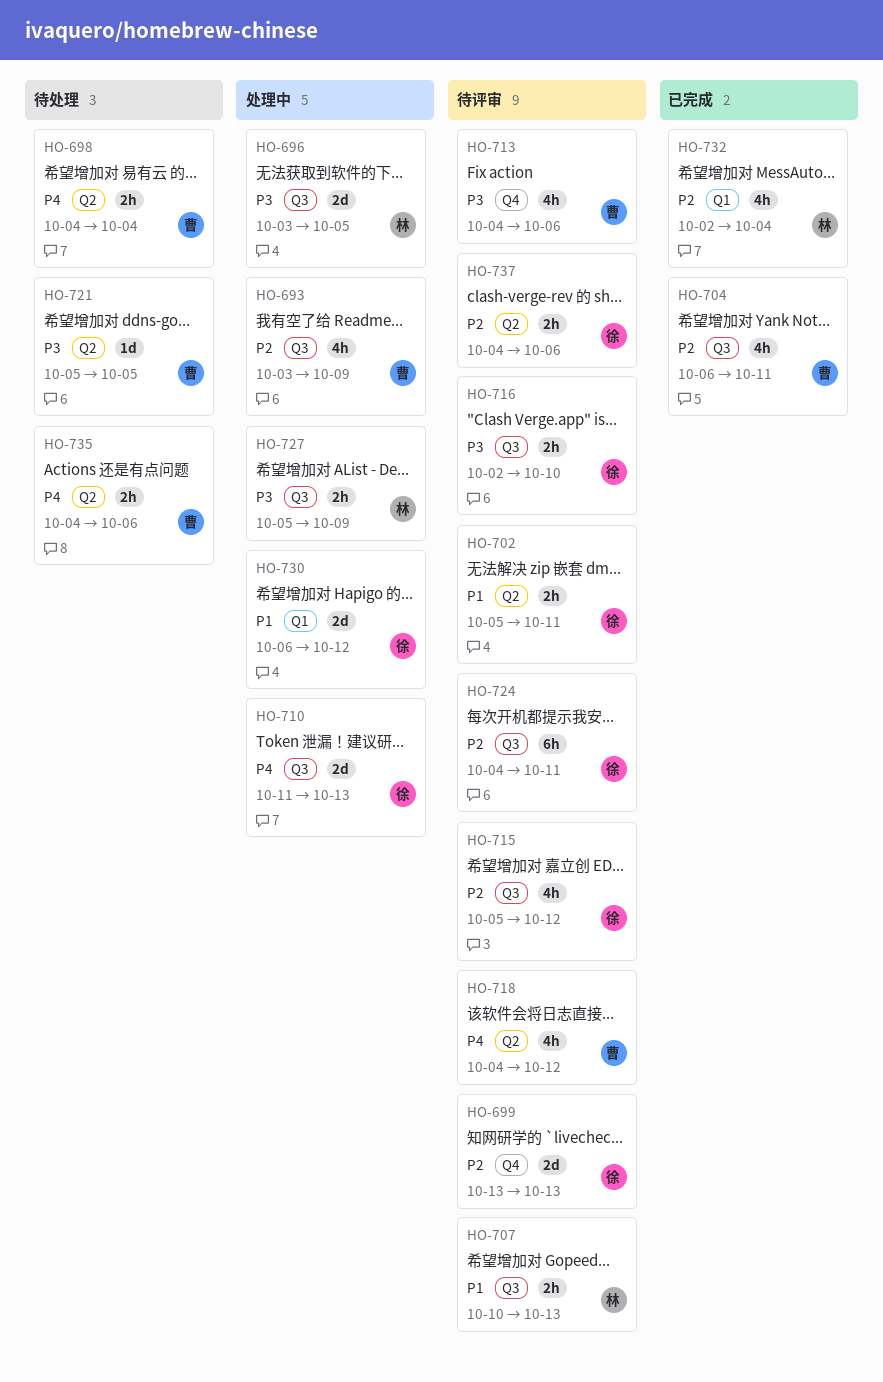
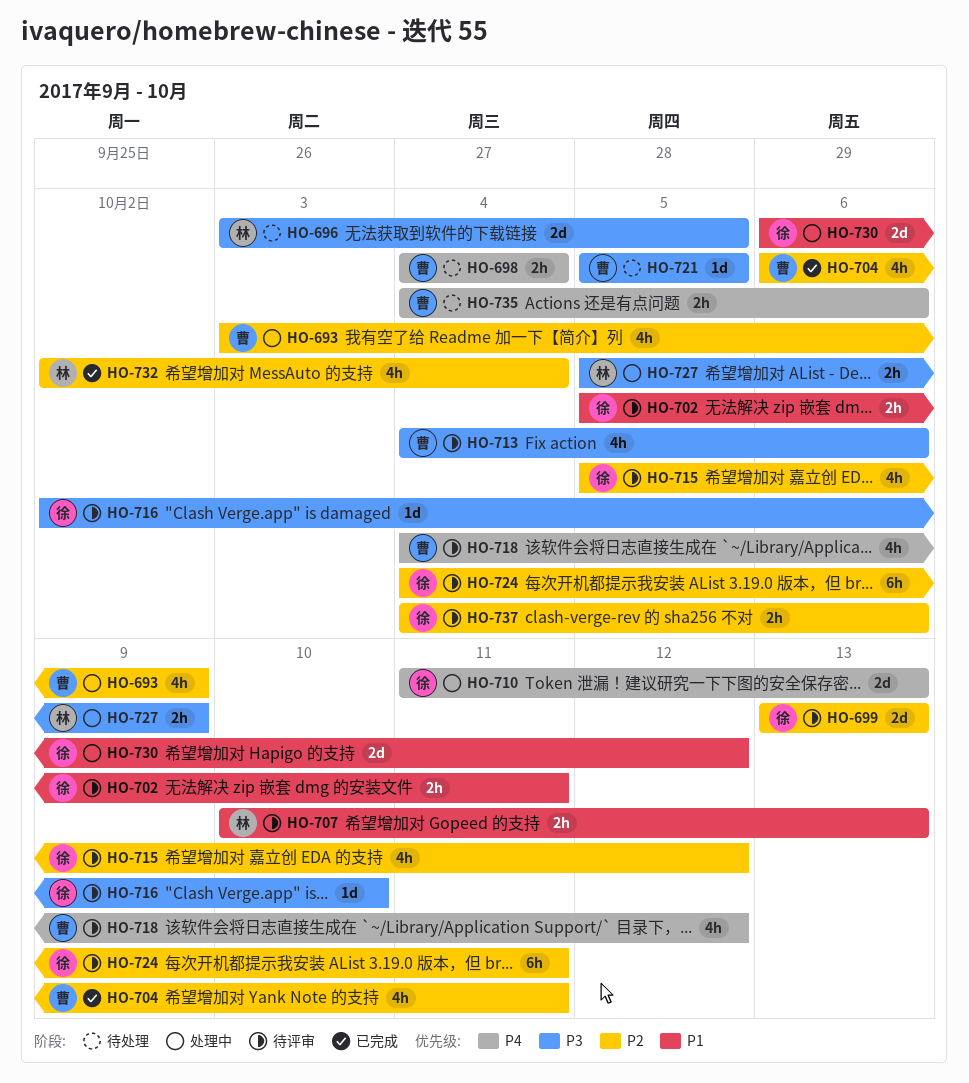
HO-696, status: 处理中 -> 待处理
HO-716, estimate: 2h -> 1d

